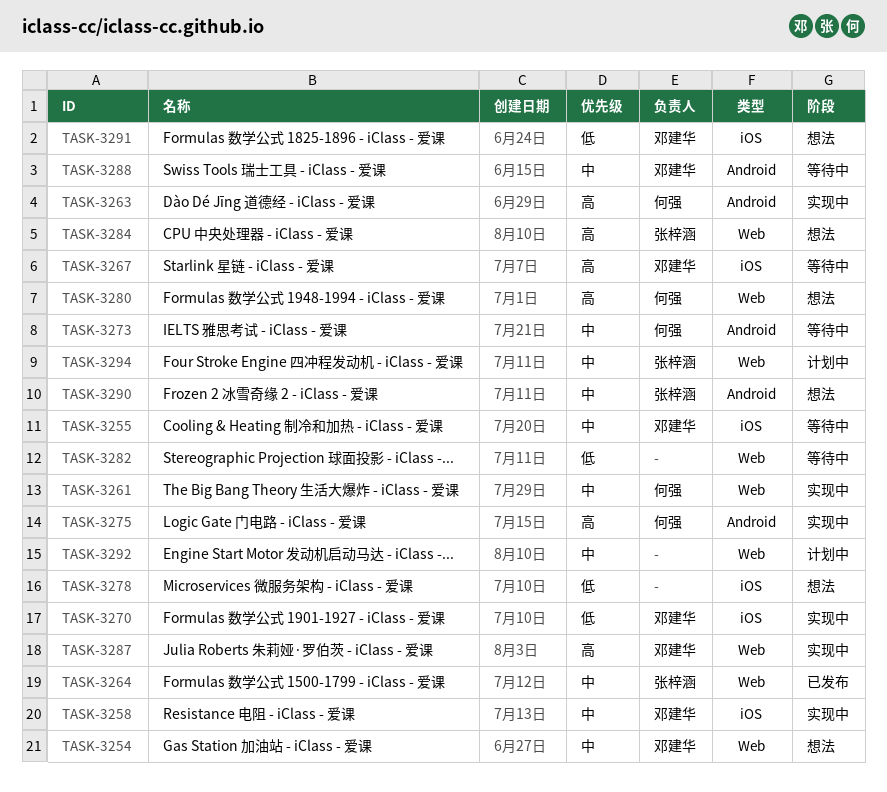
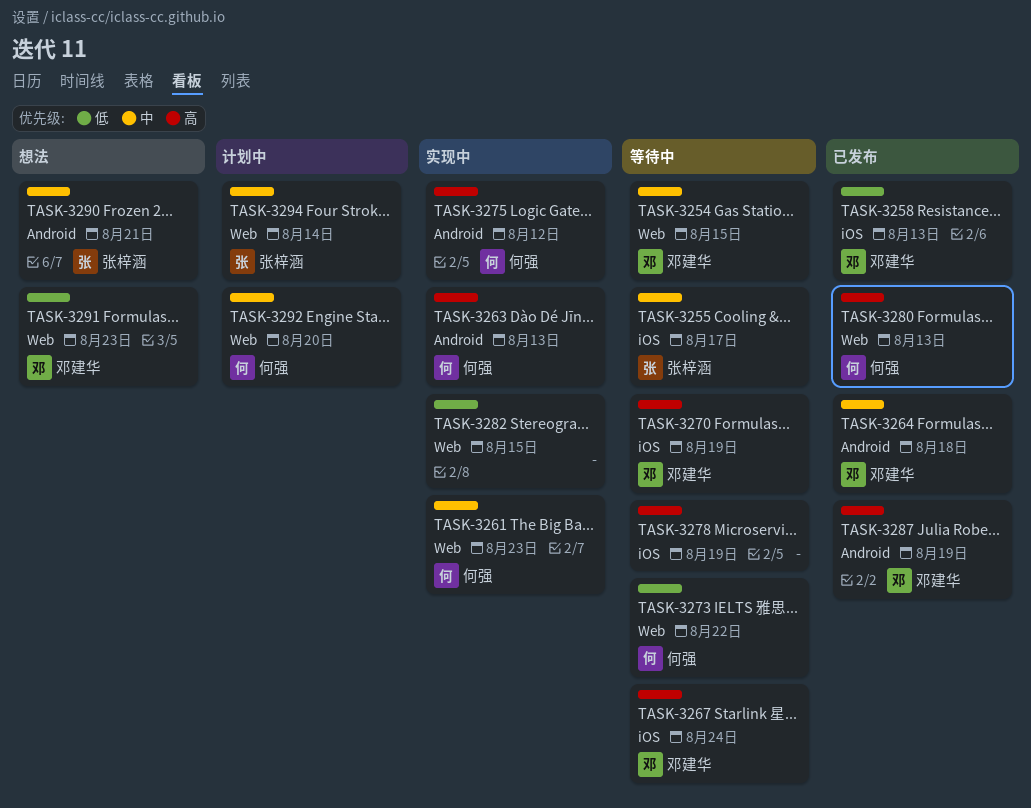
TASK-3254, status: 想法 -> 等待中
TASK-3255, owner: 邓建华 -> 张梓涵
TASK-3258, status: 实现中 -> 已发布
TASK-3258, priority: 中 -> 低
TASK-3264, owner: 张梓涵 -> 邓建华
TASK-3264, label: Web -> Android
TASK-3270, status: 实现中 -> 等待中
TASK-3270, priority: 低 -> 高
TASK-3273, priority: 中 -> 低
TASK-3273, label: Android -> Web
TASK-3278, status: 想法 -> 等待中
TASK-3278, priority: 低 -> 高
TASK-3280, status: 想法 -> 已发布
TASK-3282, status: 等待中 -> 实现中
TASK-3284: present -> none
TASK-3287, status: 实现中 -> 已发布
TASK-3287, label: Web -> Android
TASK-3288: present -> none
TASK-3291, label: iOS -> Web
TASK-3292, owner: none -> 何强

